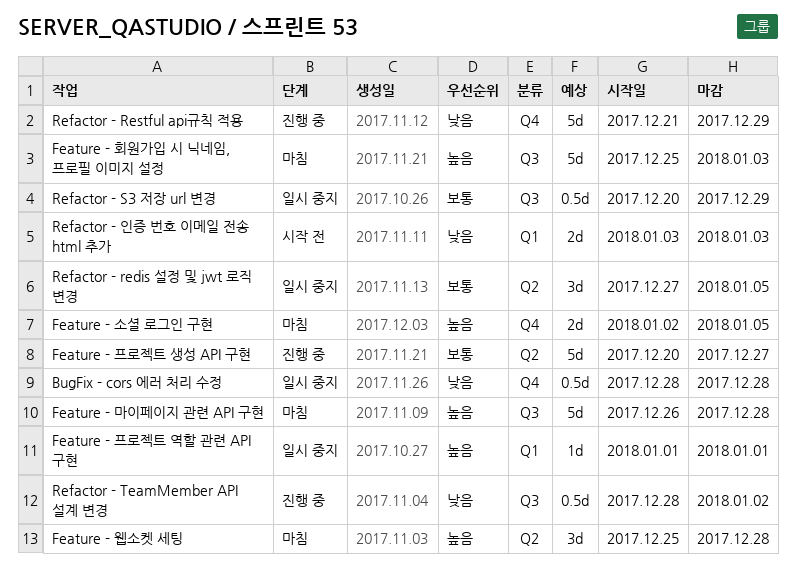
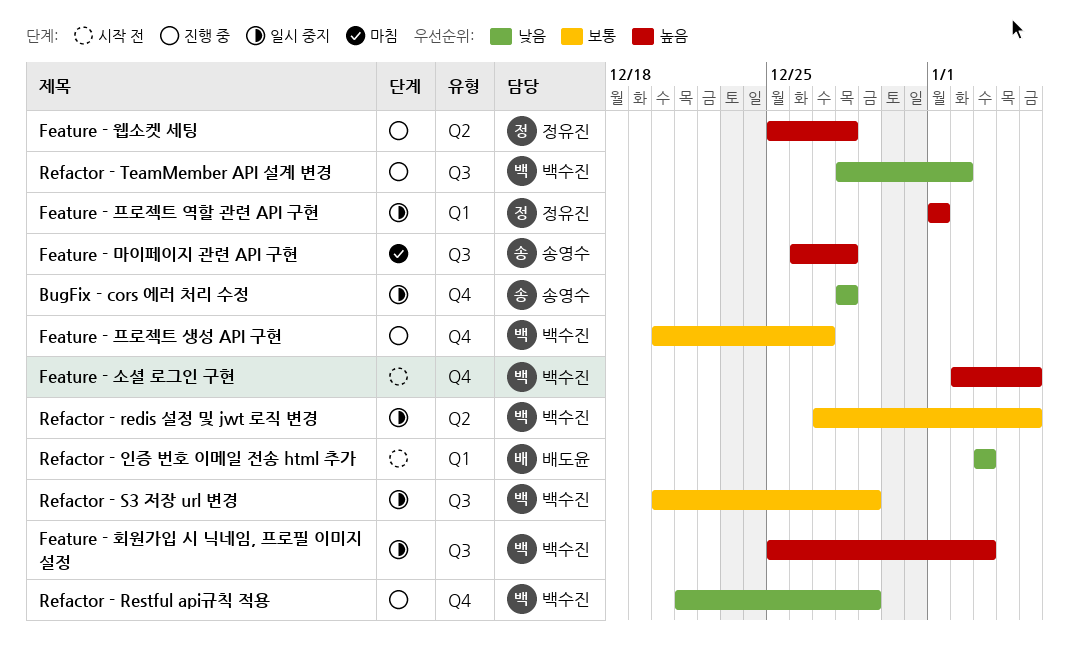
Feature - 소셜 로그인 구현, status: 마침 -> 시작 전
Feature - 웹소켓 세팅, status: 마침 -> 진행 중
Feature - 프로젝트 생성 API 구현, label: Q2 -> Q4
Feature - 회원가입 시 닉네임, 프로필 이미지 설정, status: 마침 -> 일시 중지

